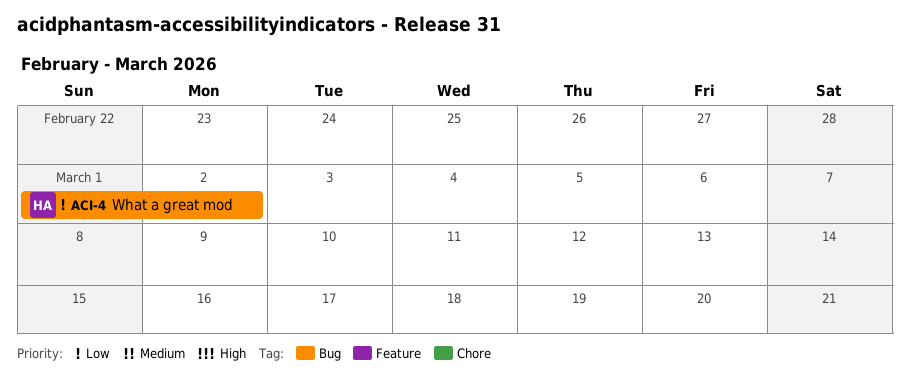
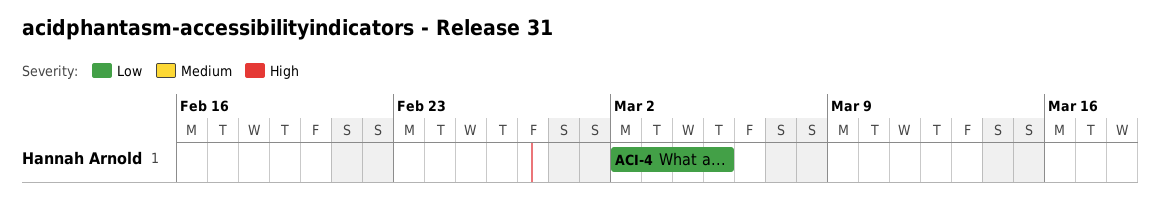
ACI-4, start: Mar 1 -> Mar 2
ACI-4, due: Mar 2 -> Mar 5

